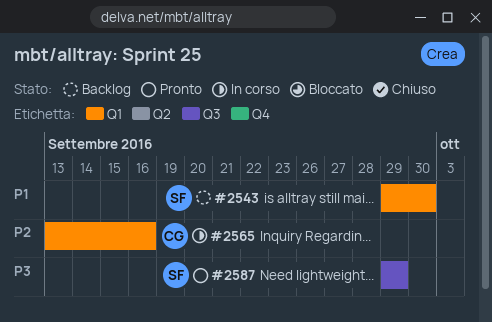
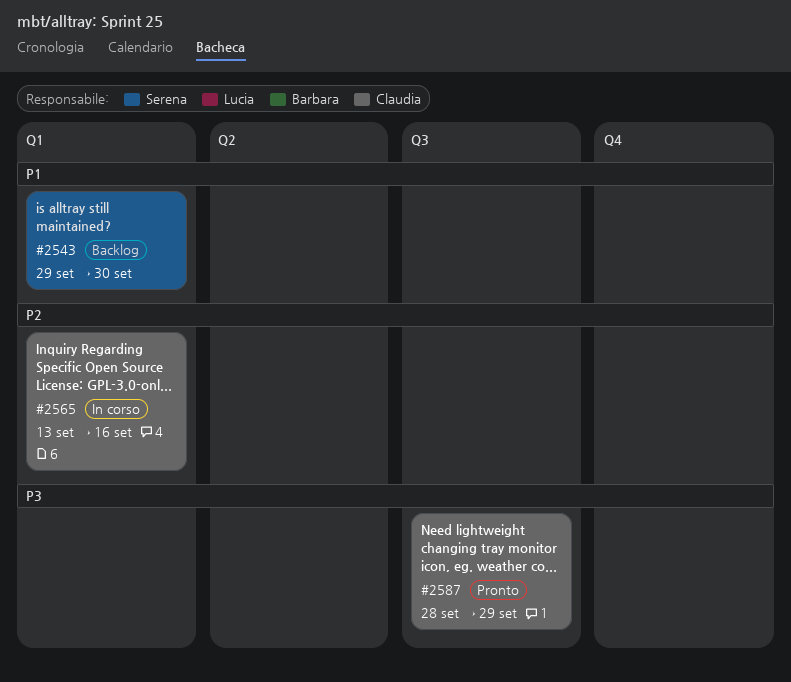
#2587, owner: Serena -> Claudia
#2587, start: Sep 29 -> Sep 28

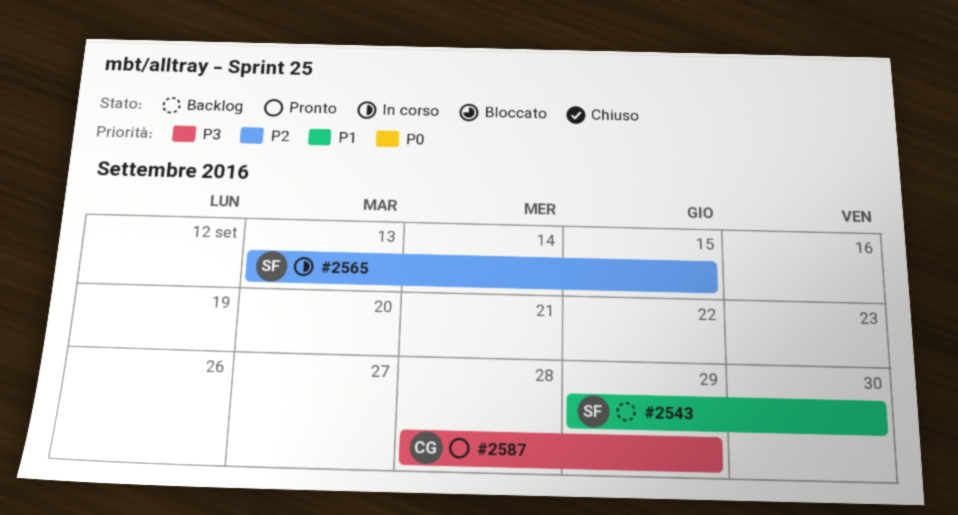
#2565, owner: Claudia -> Serena
#2565, due: Sep 16 -> Sep 15

